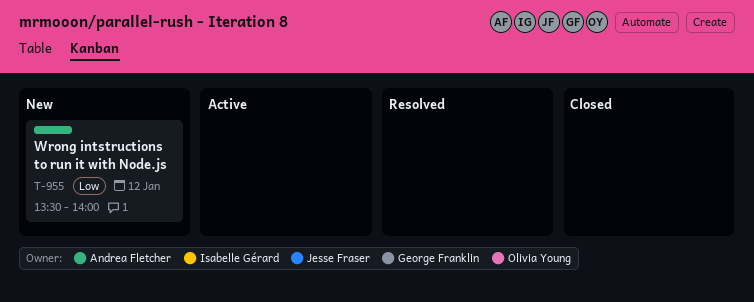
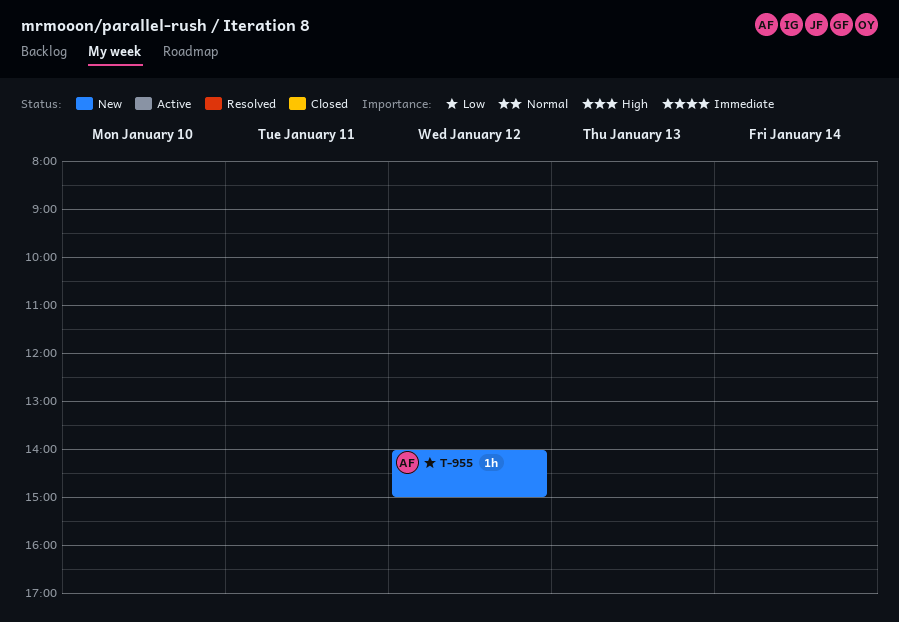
T-955, begins: 13:30 -> 14:00
T-955, ends: 14:00 -> 15:00

